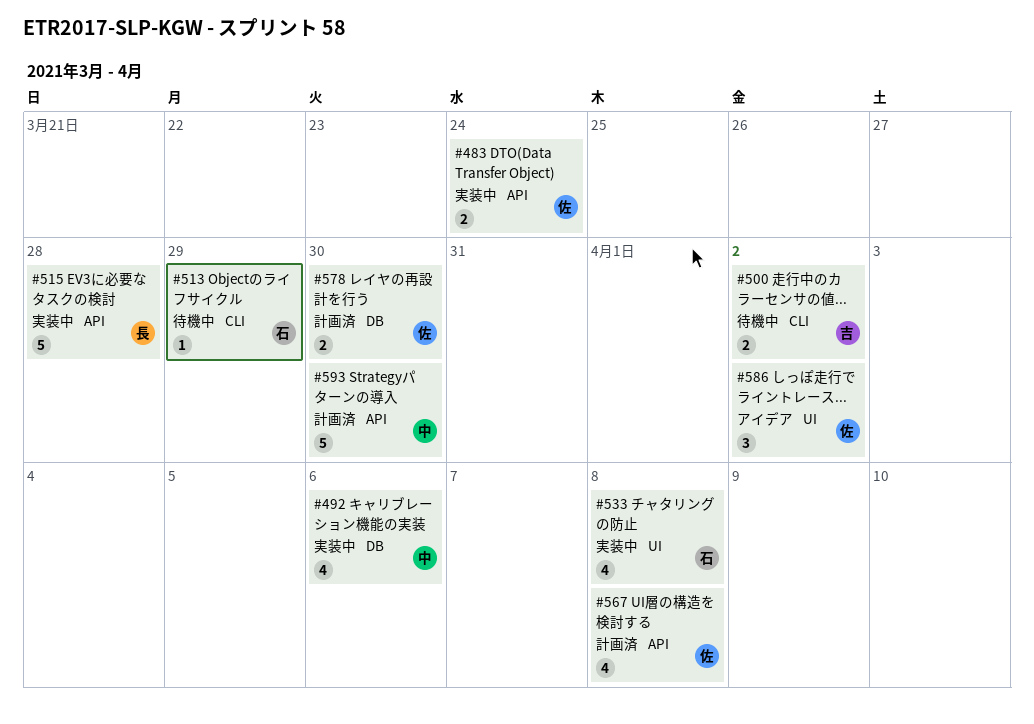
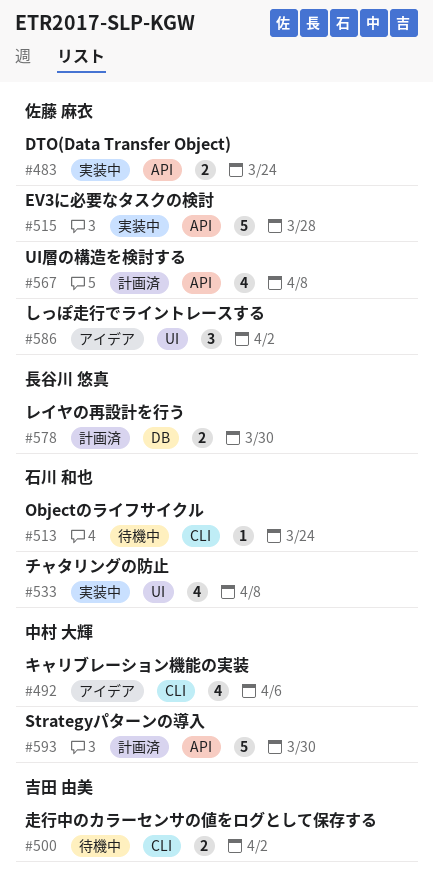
#492, status: 実装中 -> アイデア
#492, label: DB -> CLI
#513, due: Mar 29 -> Mar 24
#515, owner: 長谷川 悠真 -> 佐藤 麻衣
#578, owner: 佐藤 麻衣 -> 長谷川 悠真

